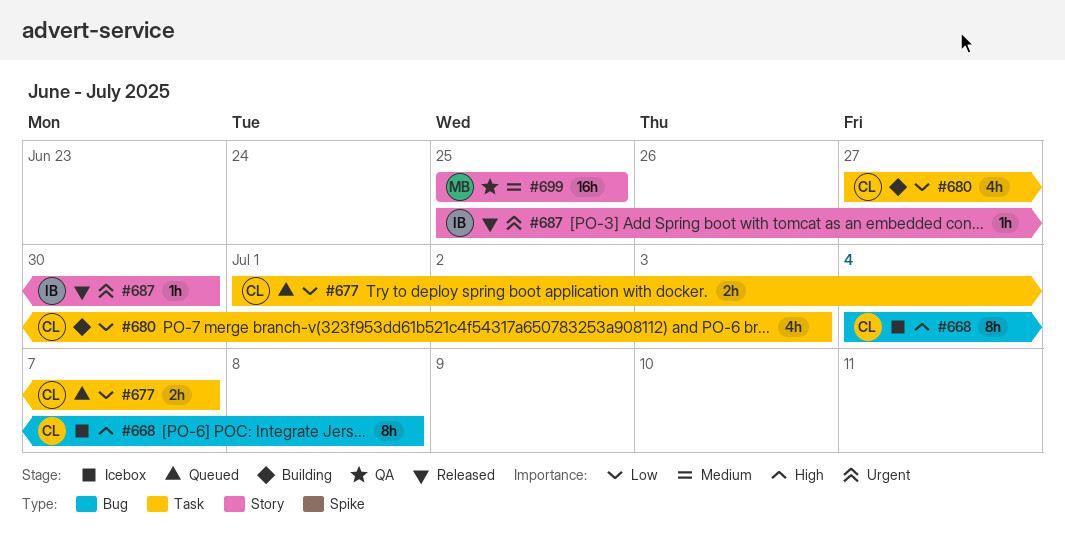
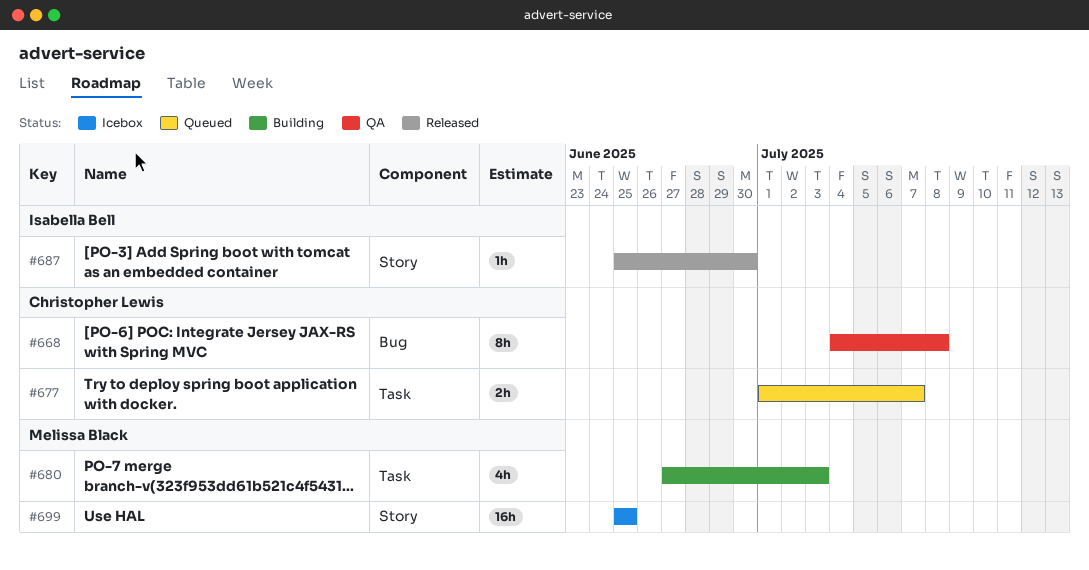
#668, status: Icebox -> QA
#680, owner: Christopher Lewis -> Melissa Black
#699, status: QA -> Icebox

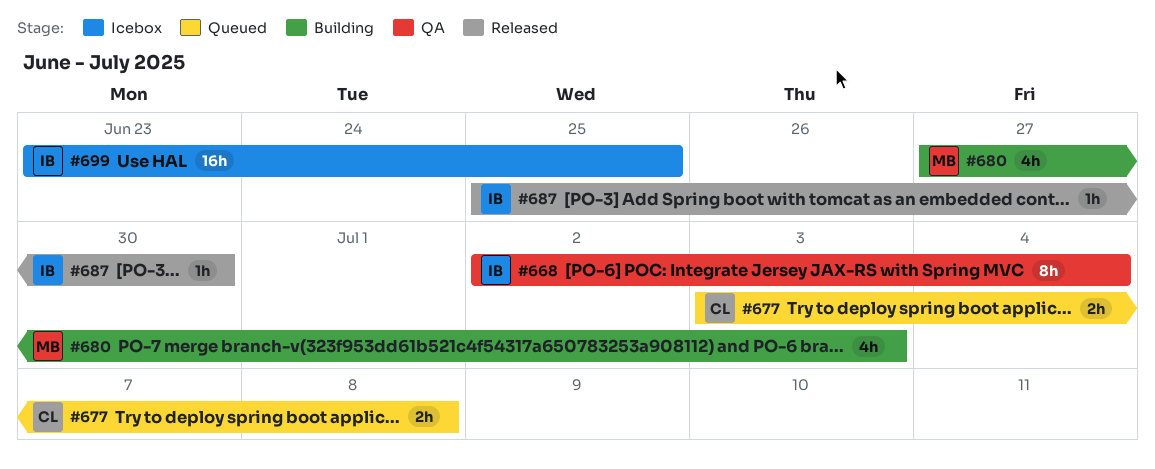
#668, owner: Christopher Lewis -> Isabella Bell
#668, start: Jul 4 -> Jul 2
#668, due: Jul 8 -> Jul 4
#677, start: Jul 1 -> Jul 3
#677, due: Jul 7 -> Jul 8
#699, owner: Melissa Black -> Isabella Bell
#699, start: Jun 25 -> Jun 23

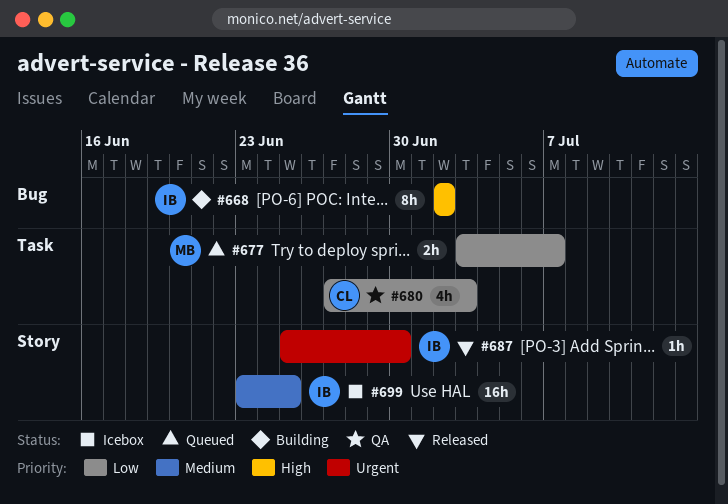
#668, status: QA -> Building
#668, due: Jul 4 -> Jul 2
#677, owner: CL -> MB
#677, due: Jul 8 -> Jul 7
#680, status: Building -> QA
#680, owner: MB -> CL

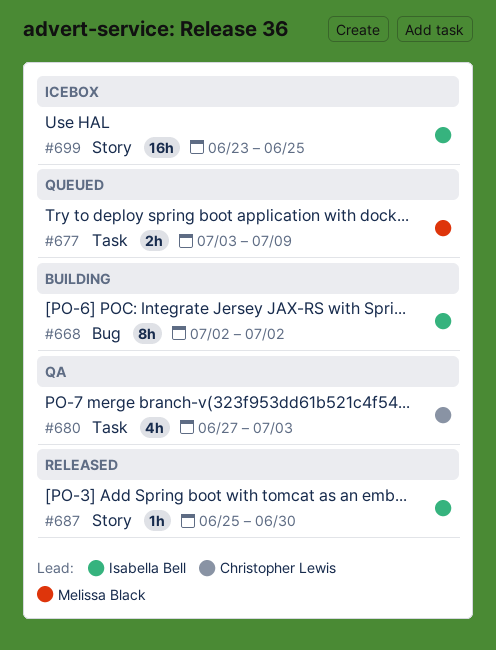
#677, due: Jul 7 -> Jul 9

